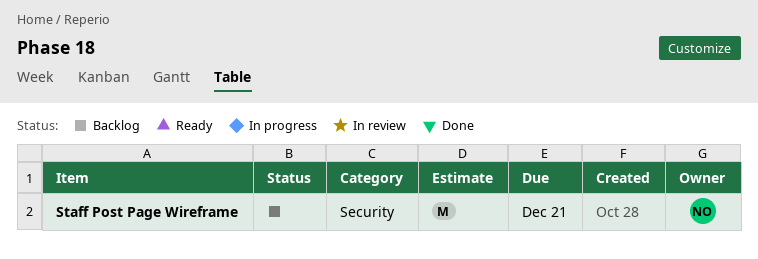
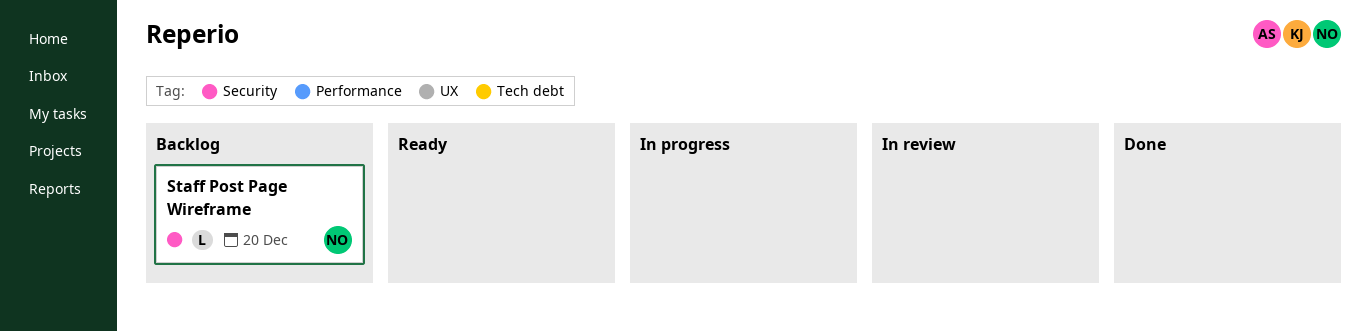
Staff Post Page Wireframe, estimate: M -> L
Staff Post Page Wireframe, due: Dec 21 -> Dec 20

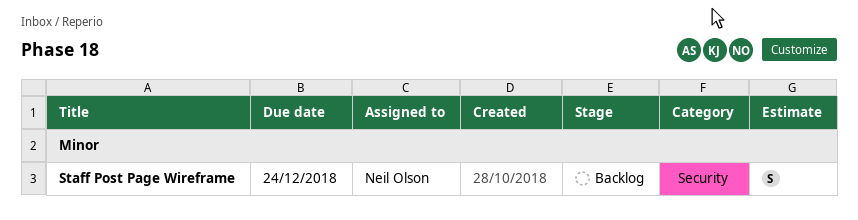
Staff Post Page Wireframe, estimate: L -> S
Staff Post Page Wireframe, due: Dec 20 -> Dec 24

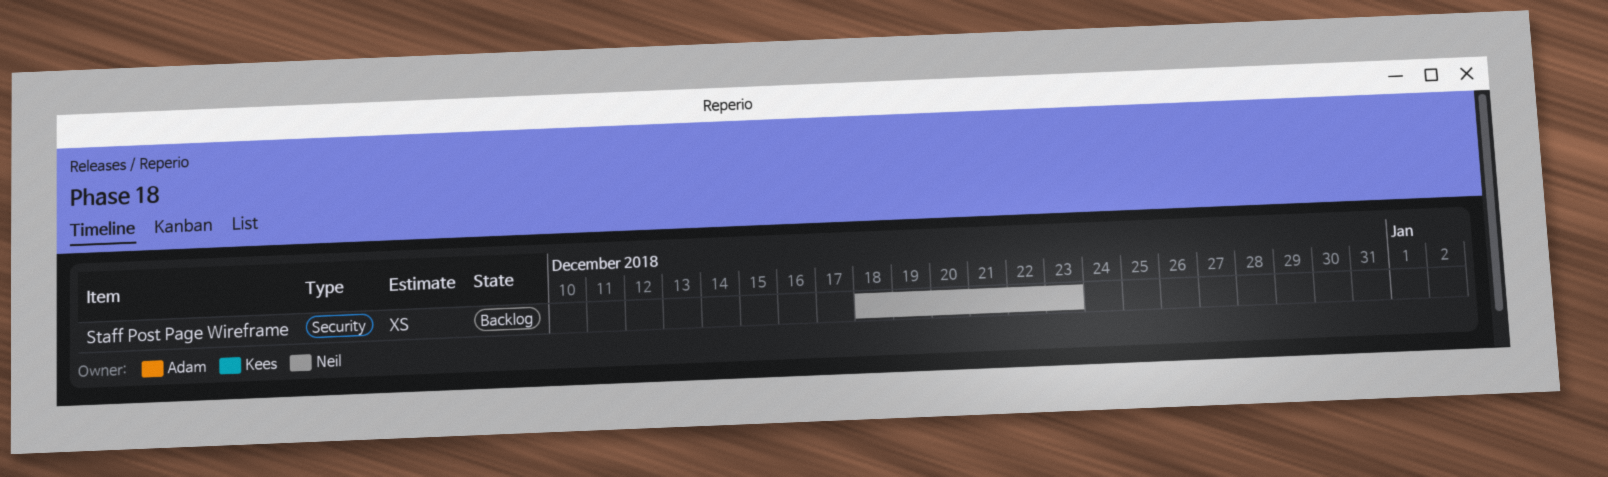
Staff Post Page Wireframe, estimate: S -> XS
Staff Post Page Wireframe, due: Dec 24 -> Dec 23

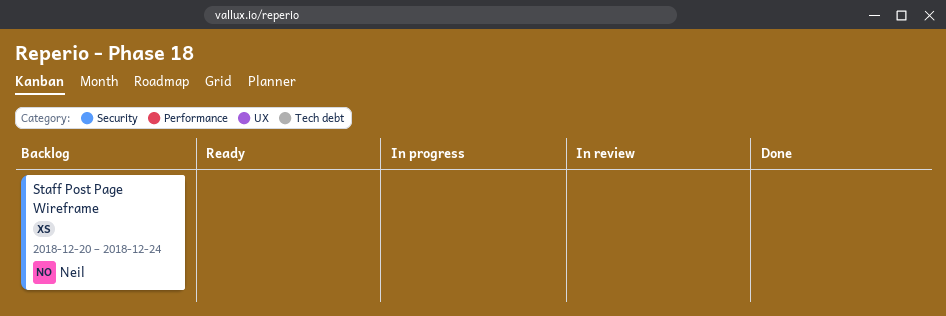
Staff Post Page Wireframe, start: Dec 18 -> Dec 20
Staff Post Page Wireframe, due: Dec 23 -> Dec 24

